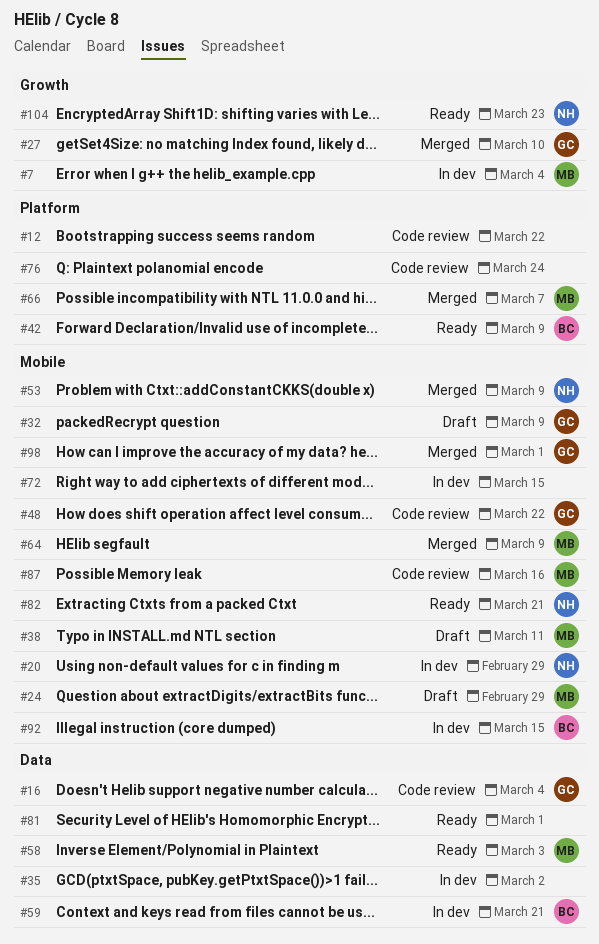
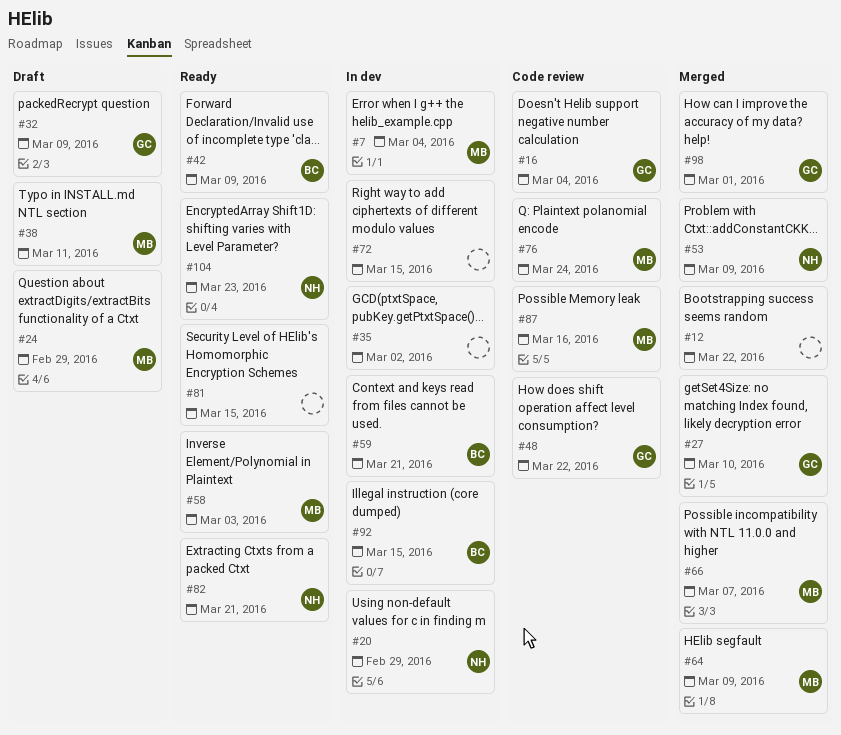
#12, status: Code review -> Merged
#76, owner: none -> MB
#81, due: Mar 1 -> Mar 15

